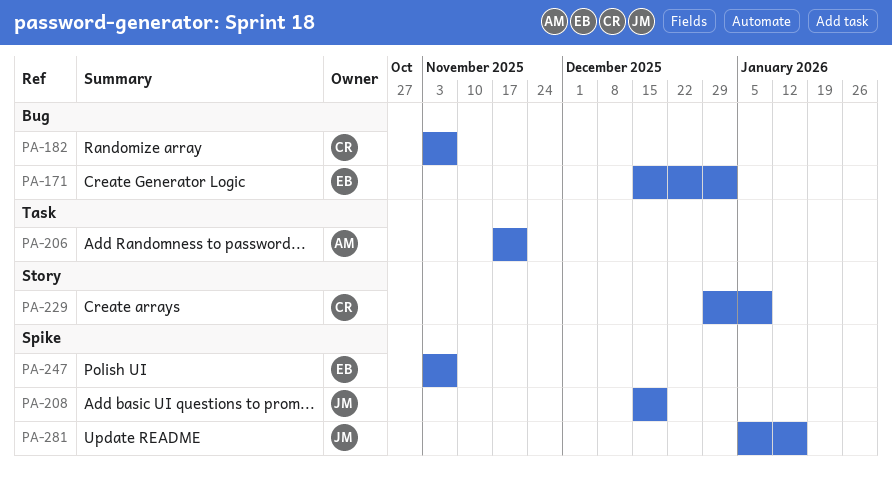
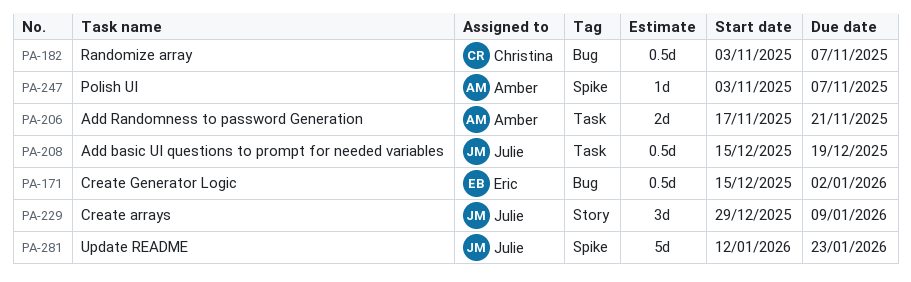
PA-208, label: Spike -> Task
PA-229, owner: Christina -> Julie
PA-247, owner: Eric -> Amber
PA-281, start: Jan 5 -> Jan 12
PA-281, due: Jan 16 -> Jan 23

